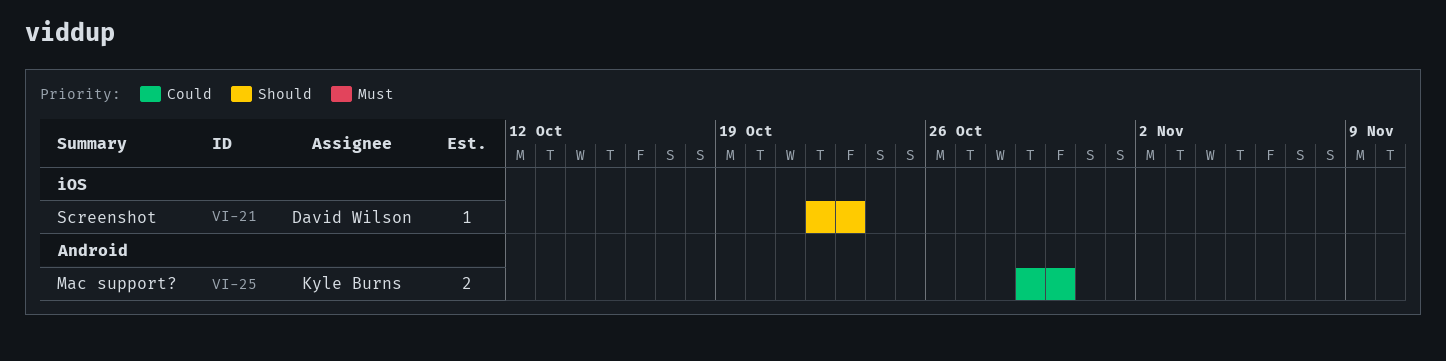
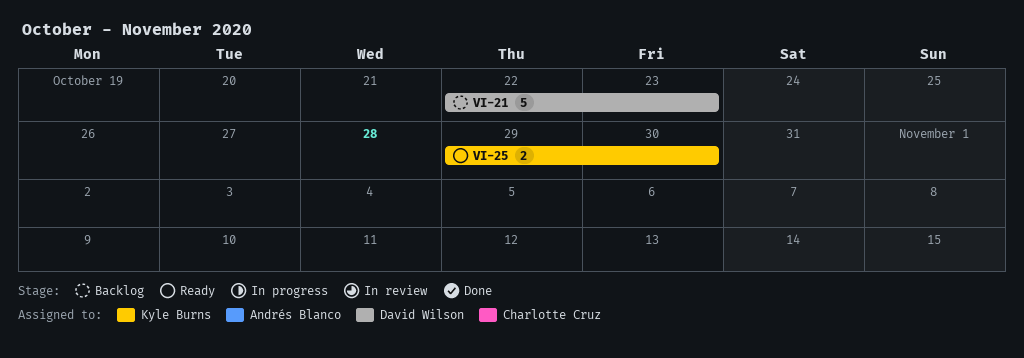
VI-21, estimate: 1 -> 5

